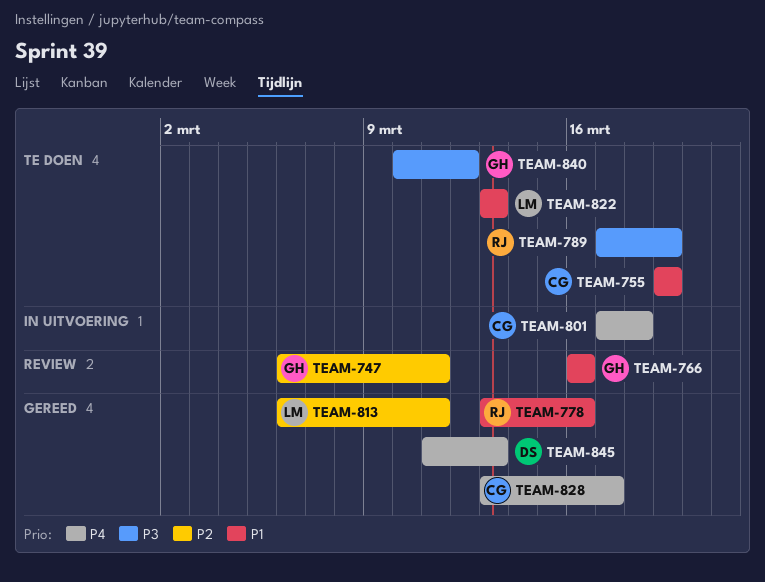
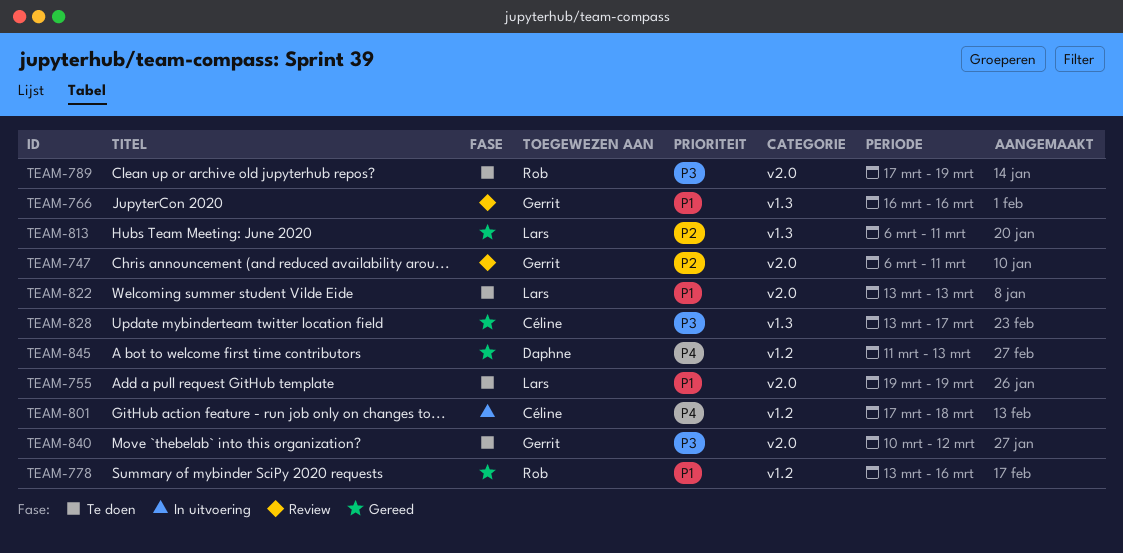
TEAM-755, owner: Céline -> Lars
TEAM-828, priority: P4 -> P3

